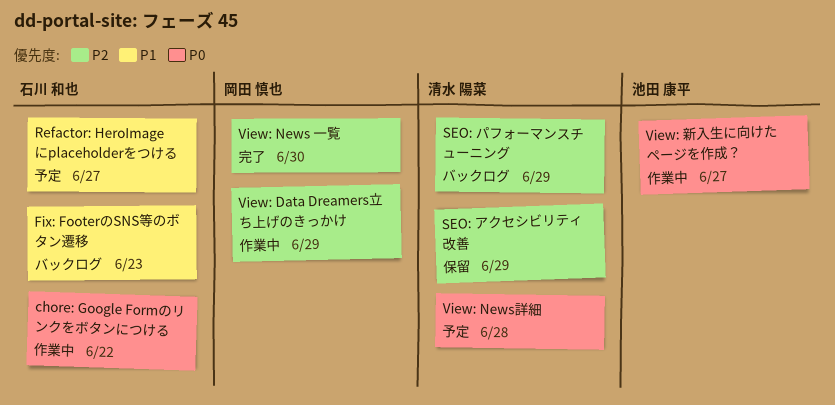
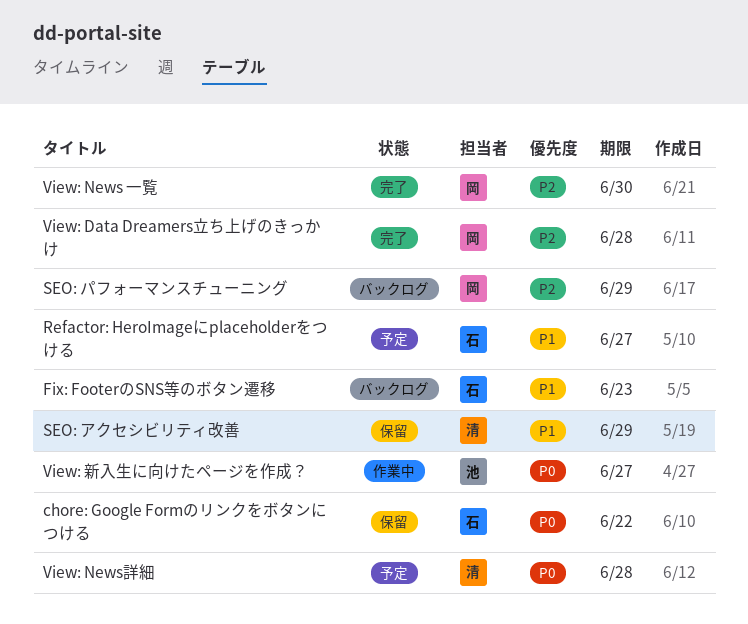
chore: Google Formのリンクをボタンにつける, status: 作業中 -> 保留
SEO: アクセシビリティ改善, priority: P2 -> P1
SEO: パフォーマンスチューニング, owner: 清水 陽菜 -> 岡田 慎也
View: Data Dreamers立ち上げのきっかけ, status: 作業中 -> 完了
View: Data Dreamers立ち上げのきっかけ, due: Jun 29 -> Jun 28

